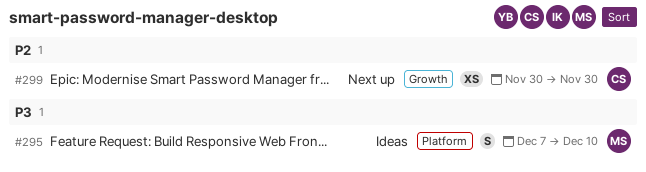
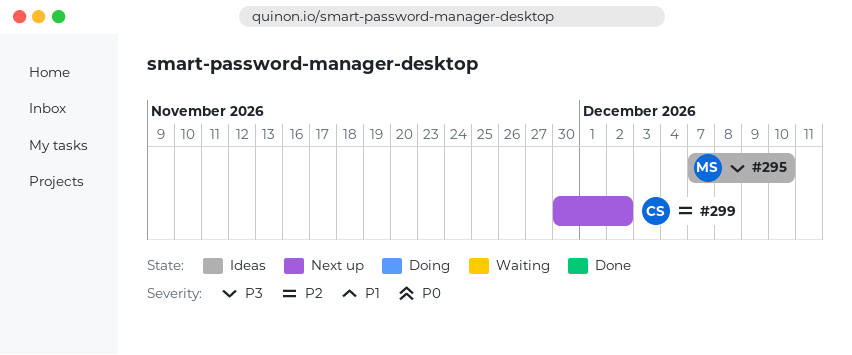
#299, due: Nov 30 -> Dec 2

